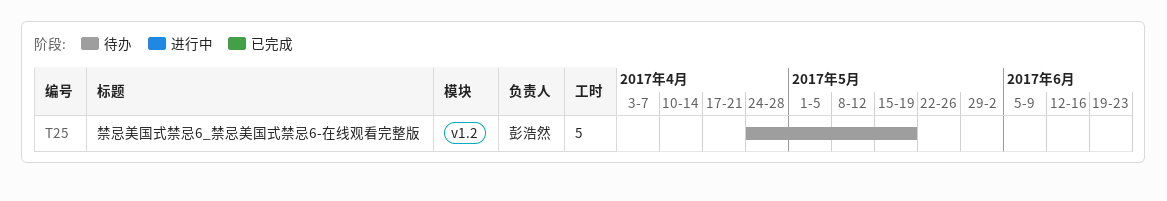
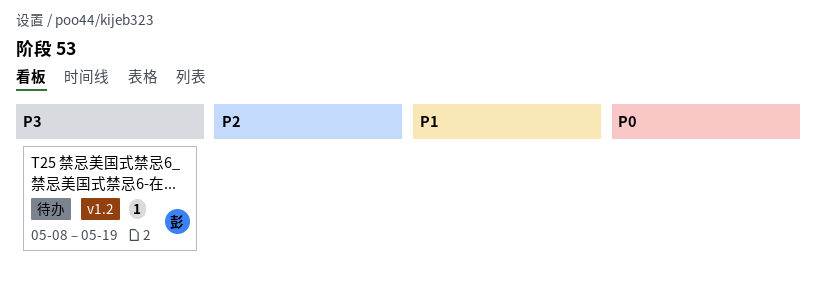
T25, estimate: 5 -> 1
T25, start: Apr 24 -> May 8

